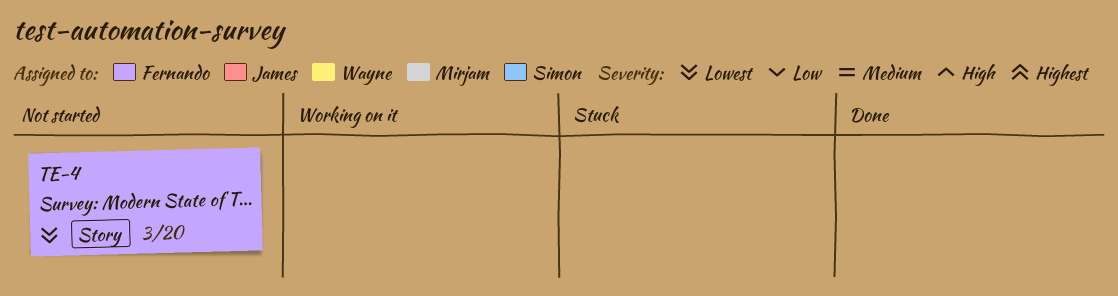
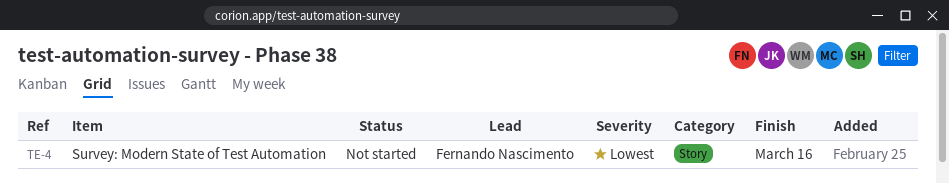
TE-4, due: Mar 20 -> Mar 16

